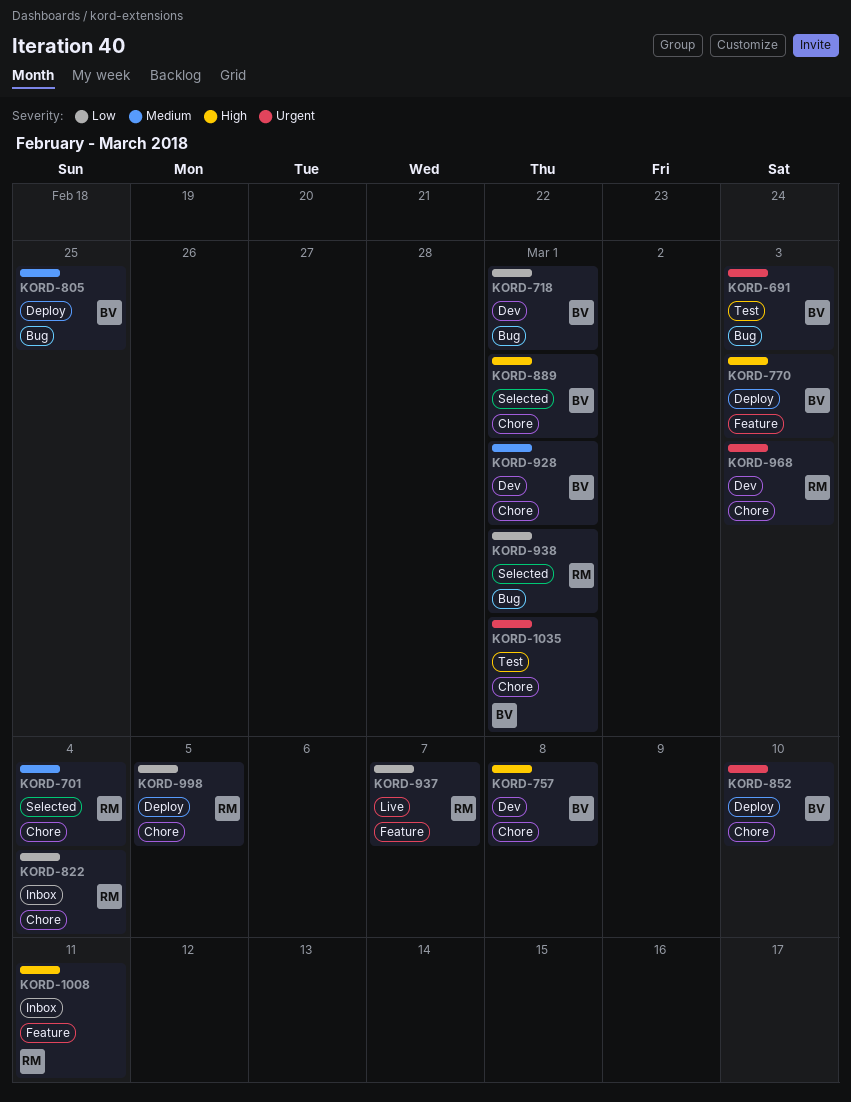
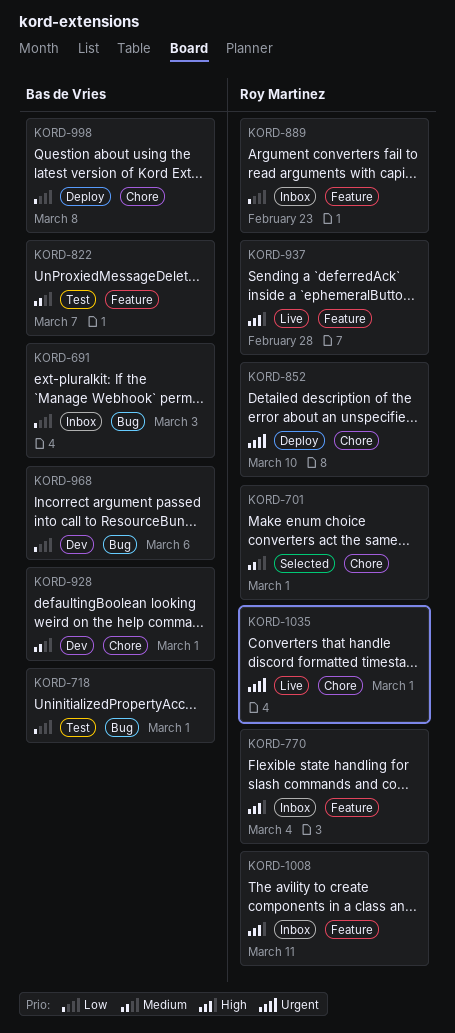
KORD-691, status: Test -> Inbox
KORD-691, priority: Urgent -> Low
KORD-701, due: Mar 4 -> Mar 1
KORD-718, status: Dev -> Test
KORD-757: present -> none
KORD-770, status: Deploy -> Inbox
KORD-770, owner: Bas de Vries -> Roy Martinez
KORD-770, due: Mar 3 -> Mar 4
KORD-805: present -> none
KORD-822, status: Inbox -> Test
KORD-822, owner: Roy Martinez -> Bas de Vries
KORD-822, priority: Low -> Medium
KORD-822, label: Chore -> Feature
KORD-822, due: Mar 4 -> Mar 7
KORD-852, owner: Bas de Vries -> Roy Martinez
KORD-889, status: Selected -> Inbox
KORD-889, owner: Bas de Vries -> Roy Martinez
KORD-889, priority: High -> Low
KORD-889, label: Chore -> Feature
KORD-889, due: Mar 1 -> Feb 23
KORD-937, priority: Low -> High
KORD-937, due: Mar 7 -> Feb 28
KORD-938: present -> none
KORD-968, owner: Roy Martinez -> Bas de Vries
KORD-968, priority: Urgent -> Low
KORD-968, label: Chore -> Bug
KORD-968, due: Mar 3 -> Mar 6
KORD-998, owner: Roy Martinez -> Bas de Vries
KORD-998, due: Mar 5 -> Mar 8
KORD-1035, status: Test -> Live
KORD-1035, owner: Bas de Vries -> Roy Martinez

